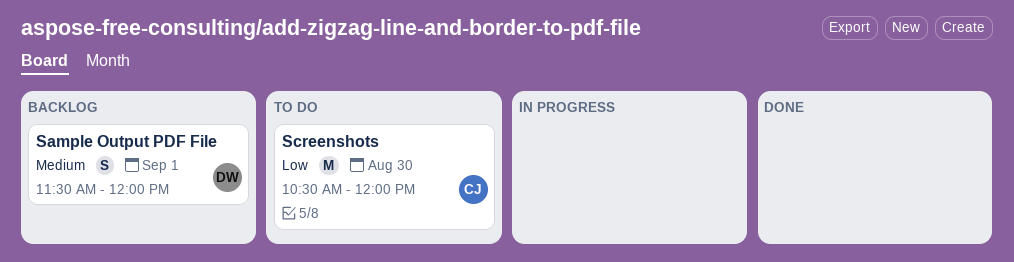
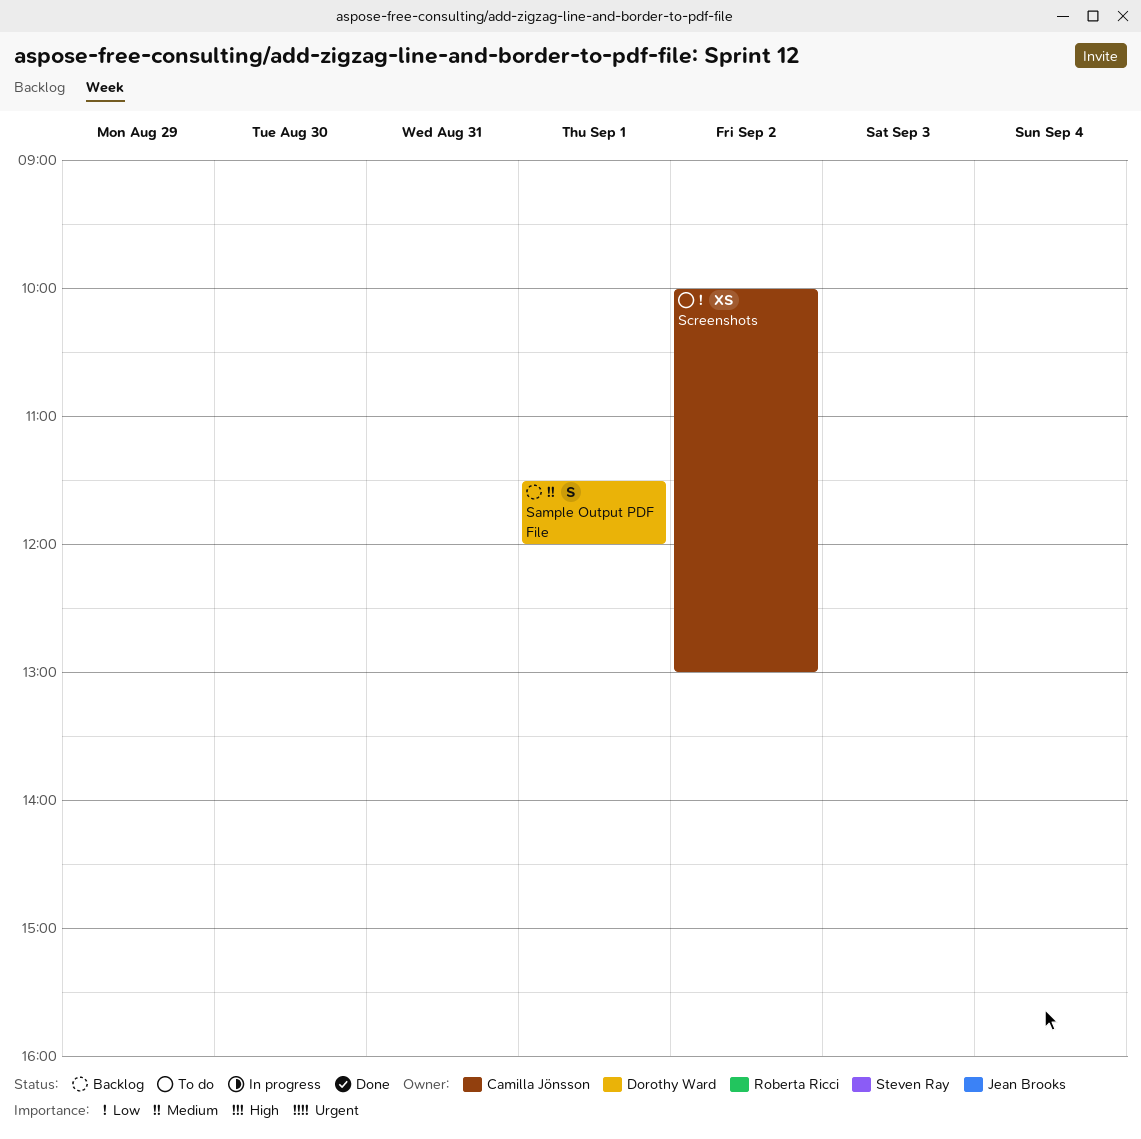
Screenshots, estimate: M -> XS
Screenshots, day: Aug 30 -> Sep 2
Screenshots, begins: 10:30 -> 10:00
Screenshots, ends: 12:00 -> 13:00

